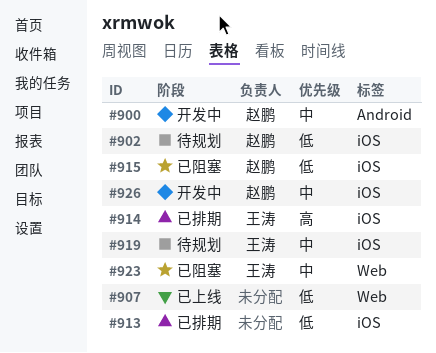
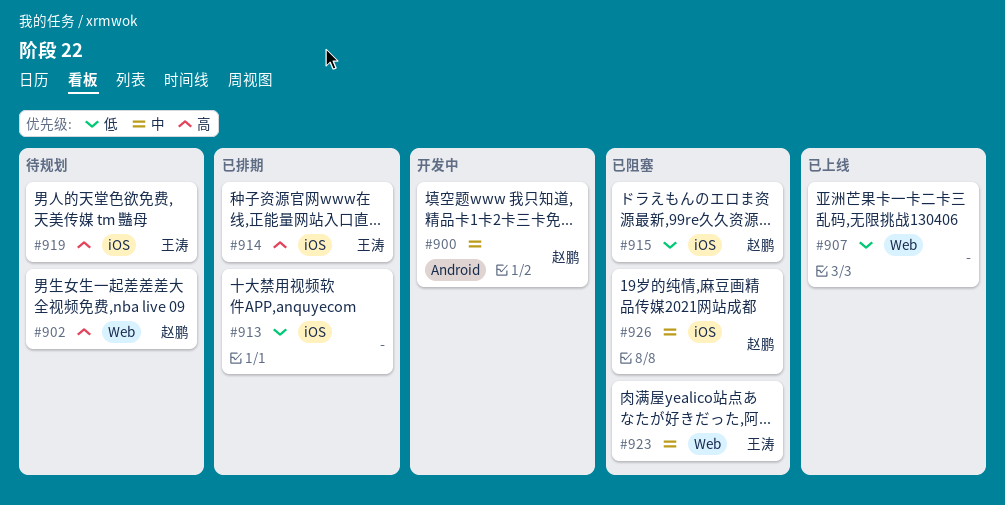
#902, priority: 低 -> 高
#902, label: iOS -> Web
#919, priority: 中 -> 高
#926, status: 开发中 -> 已阻塞

